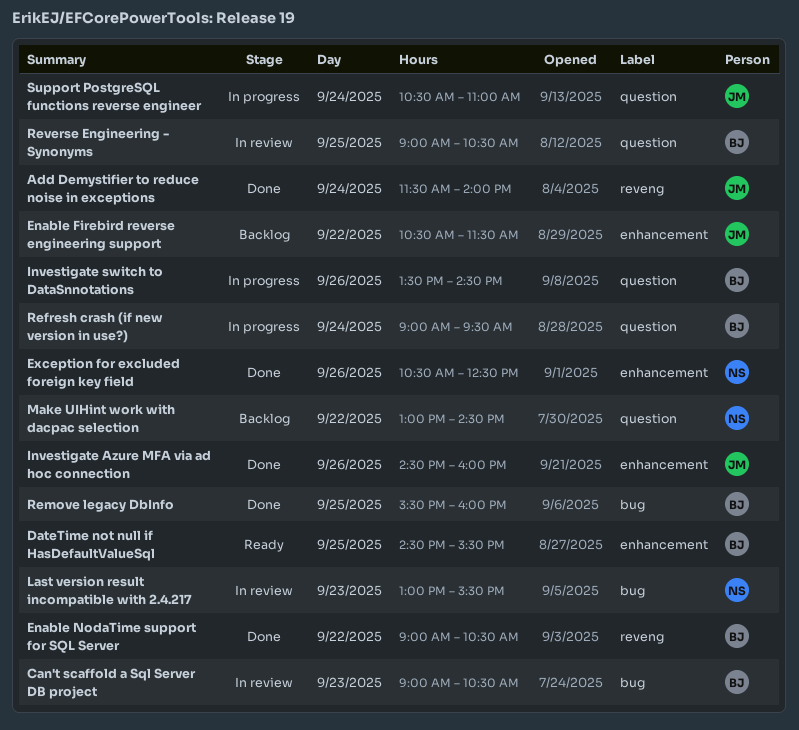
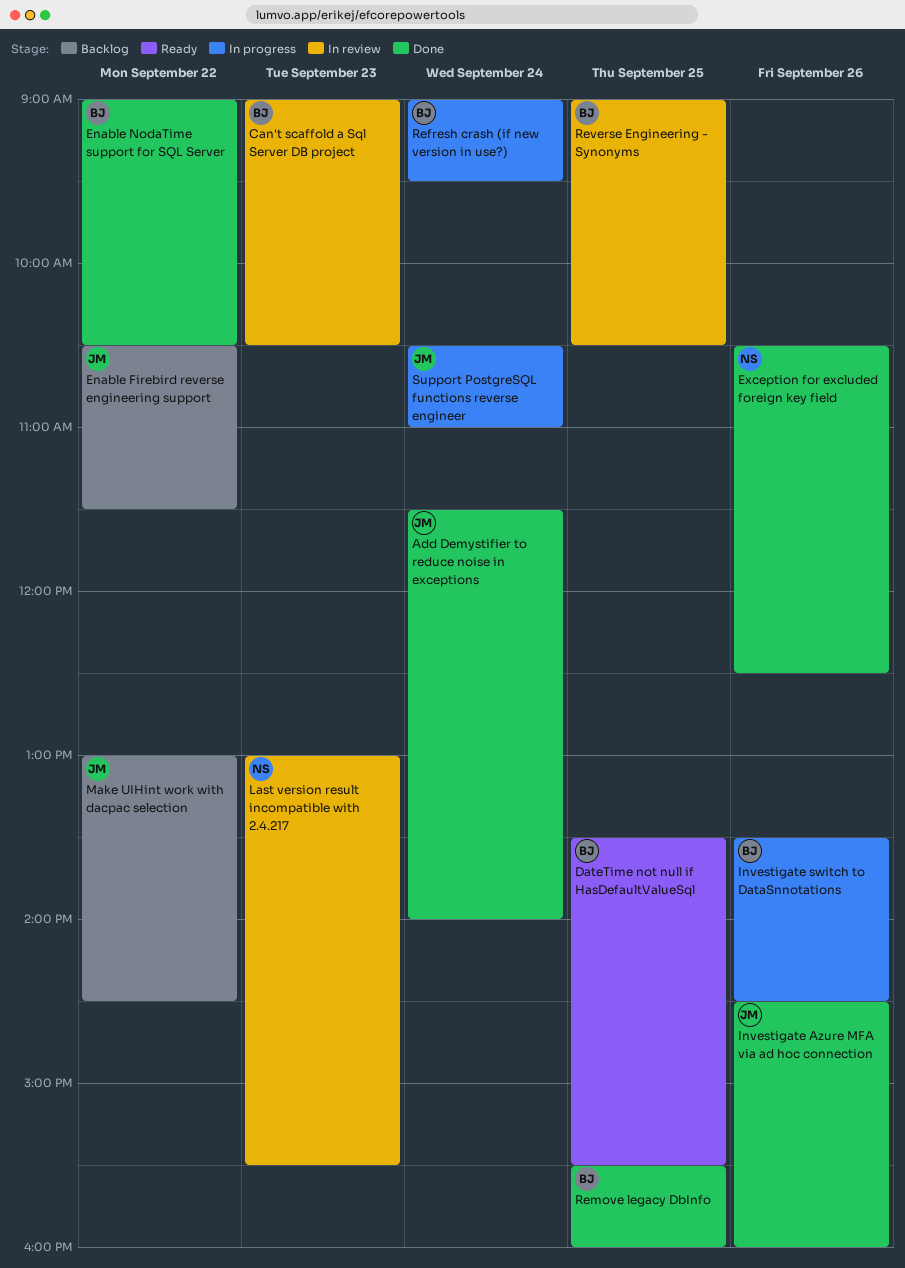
DateTime not null if HasDefaultValueSql, begins: 14:30 -> 13:30
Make UIHint work with dacpac selection, owner: NS -> JM

